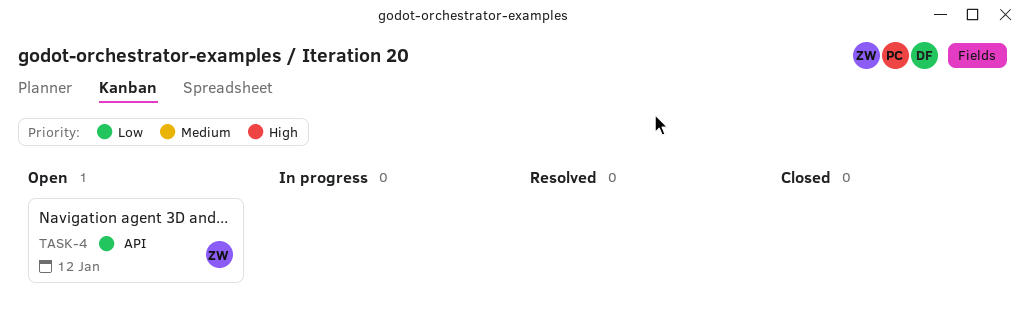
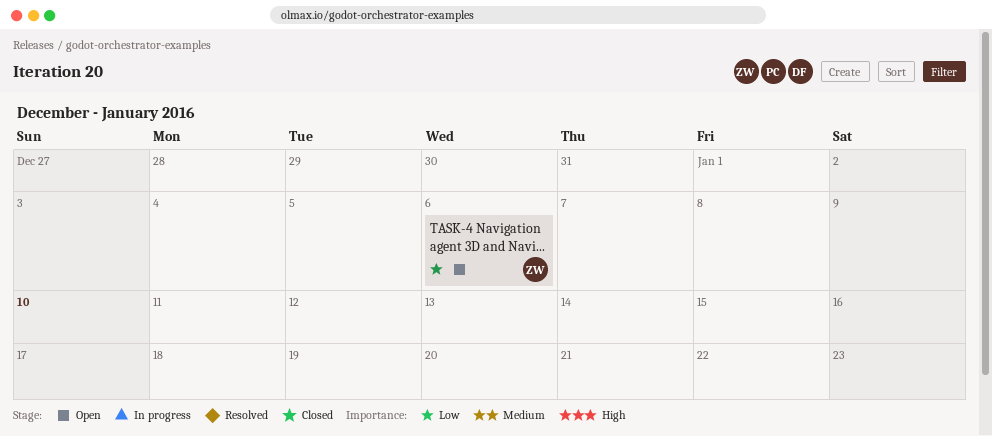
TASK-4, due: Jan 12 -> Jan 6

